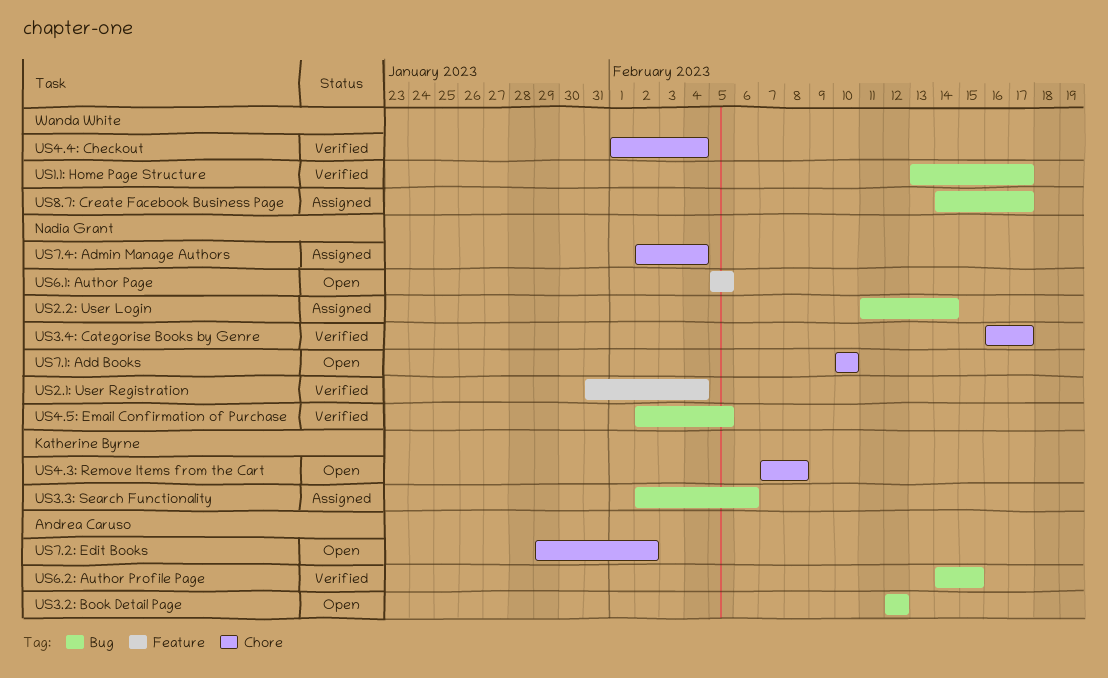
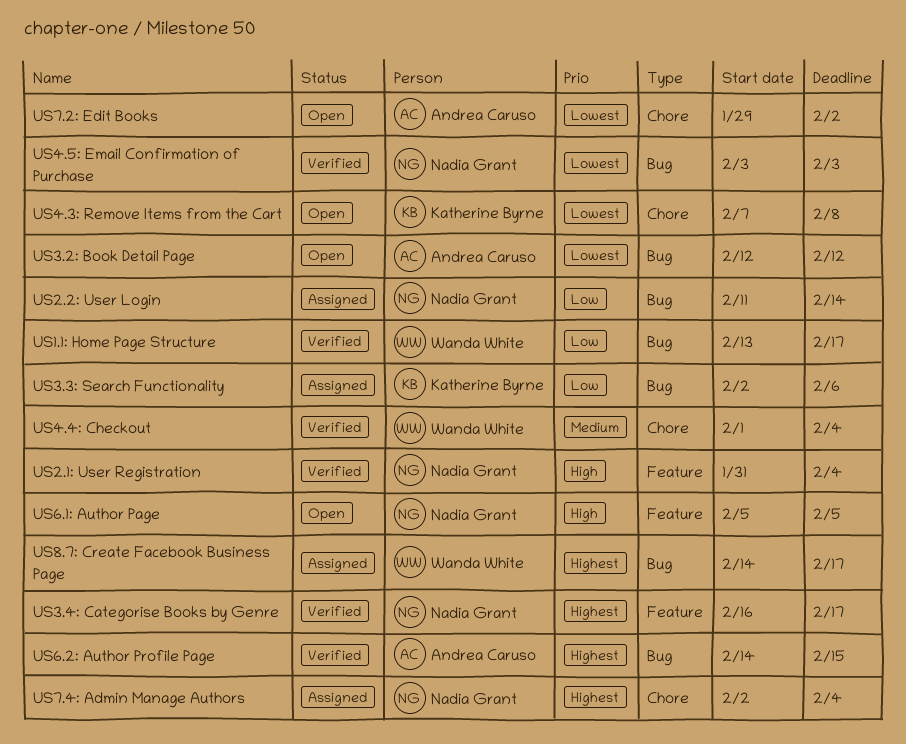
US3.4: Categorise Books by Genre, label: Chore -> Feature
US4.5: Email Confirmation of Purchase, start: Feb 2 -> Feb 3
US4.5: Email Confirmation of Purchase, due: Feb 5 -> Feb 3
US7.1: Add Books: present -> none

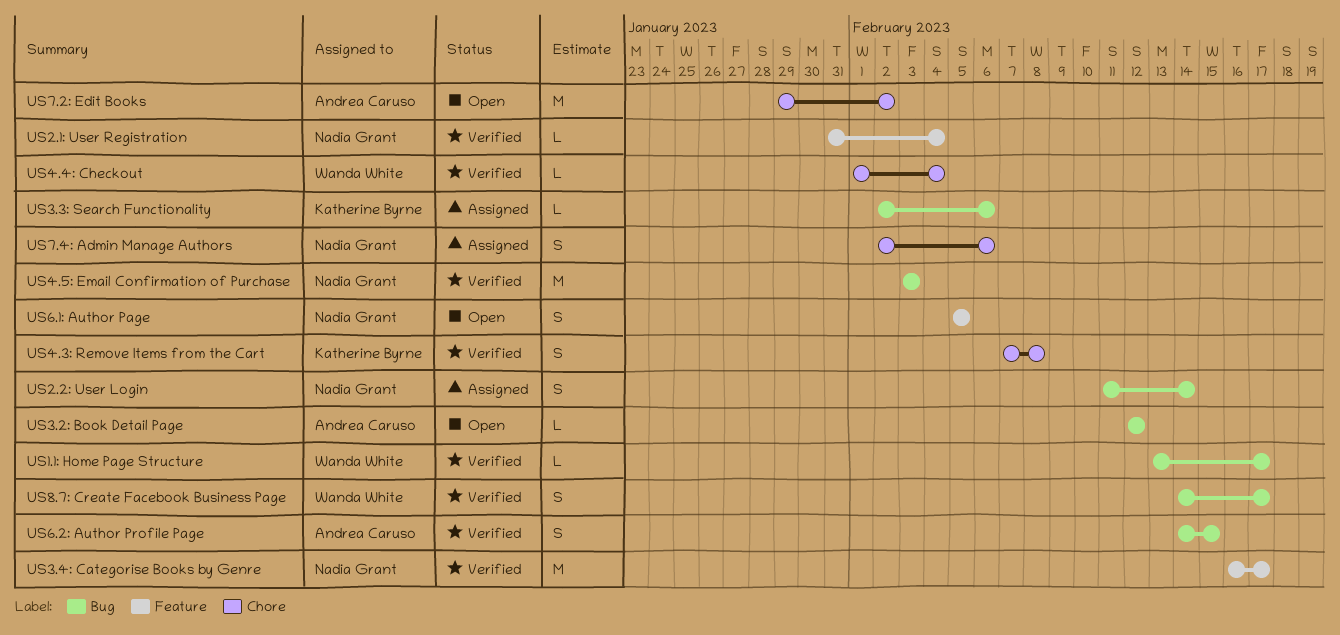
US4.3: Remove Items from the Cart, status: Open -> Verified
US7.4: Admin Manage Authors, due: Feb 4 -> Feb 6
US8.7: Create Facebook Business Page, status: Assigned -> Verified

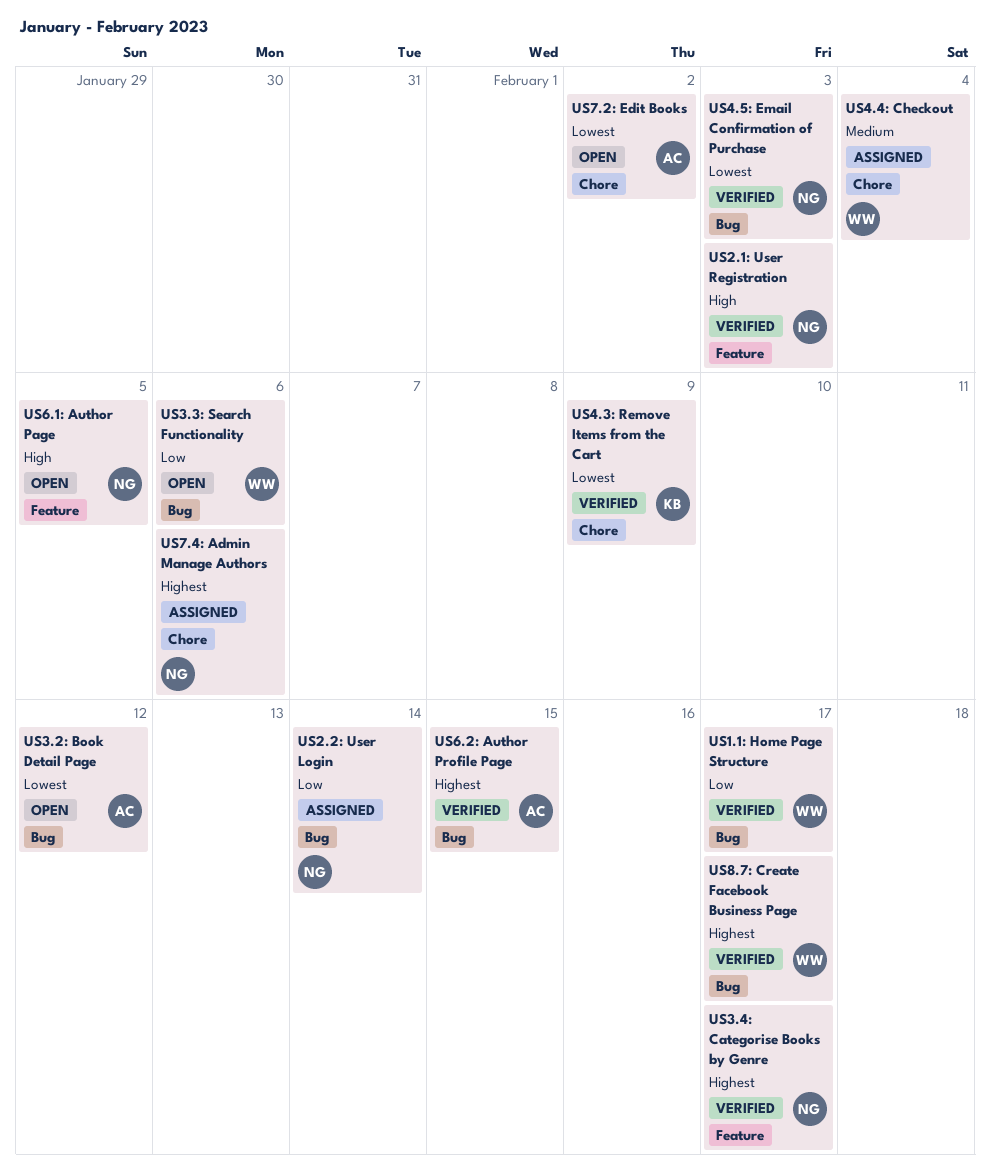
US2.1: User Registration, due: Feb 4 -> Feb 3
US3.3: Search Functionality, status: Assigned -> Open
US3.3: Search Functionality, owner: Katherine Byrne -> Wanda White
US4.3: Remove Items from the Cart, due: Feb 8 -> Feb 9
US4.4: Checkout, status: Verified -> Assigned

